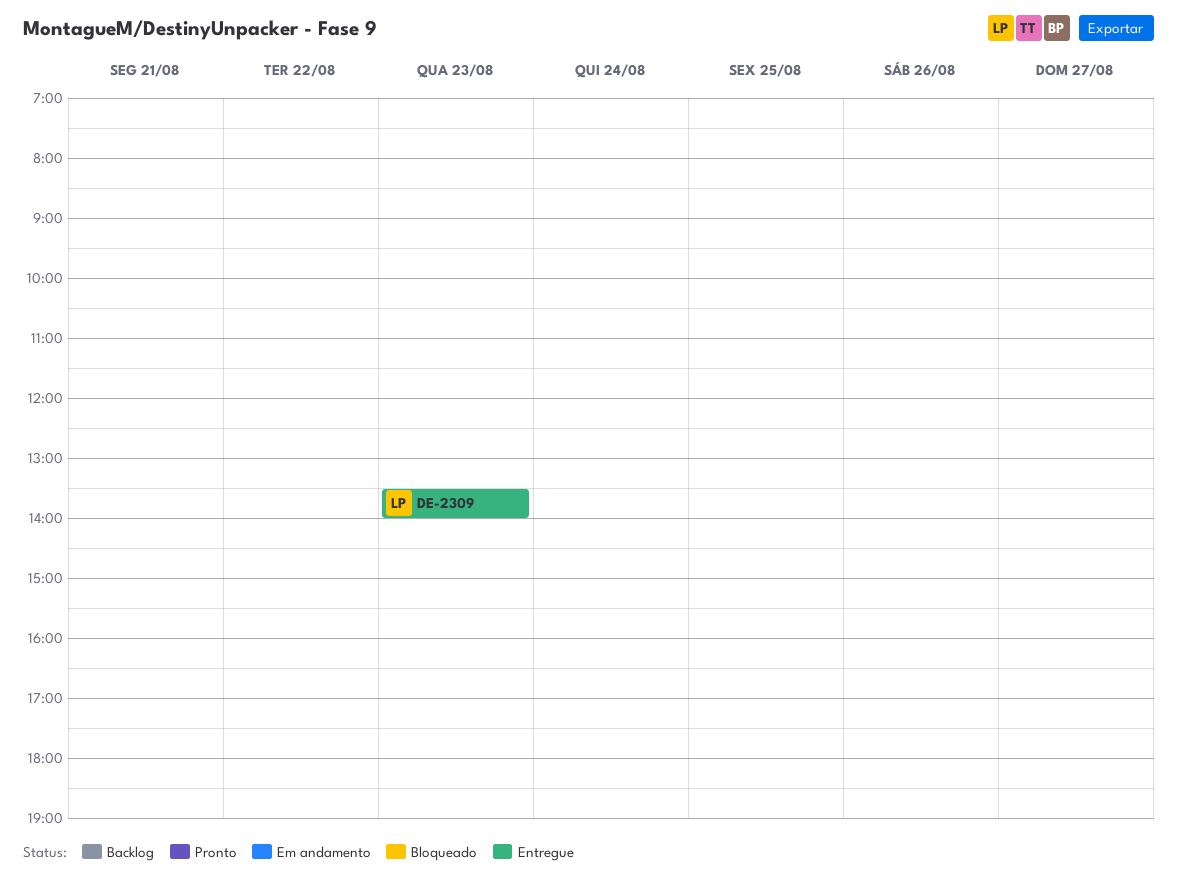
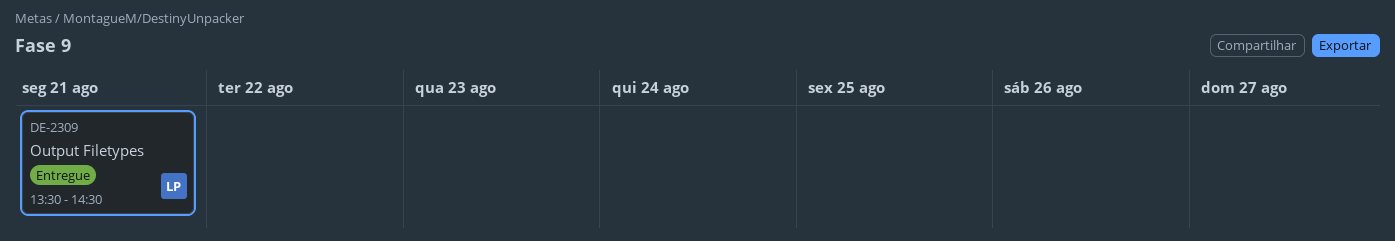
DE-2309, day: Aug 23 -> Aug 21
DE-2309, ends: 14:00 -> 14:30

